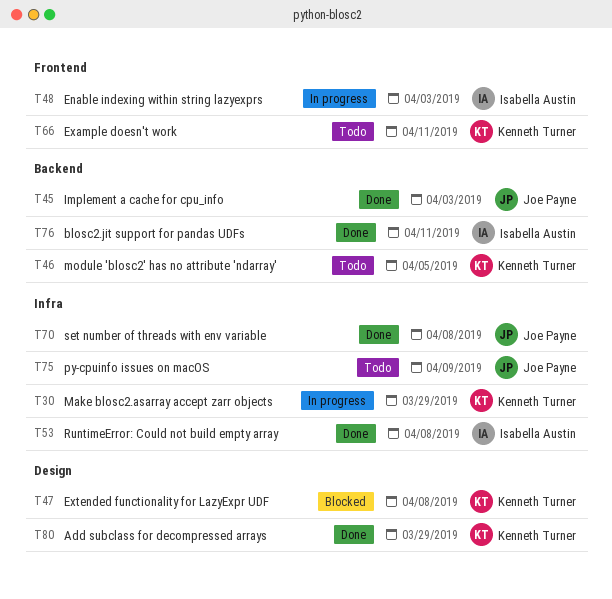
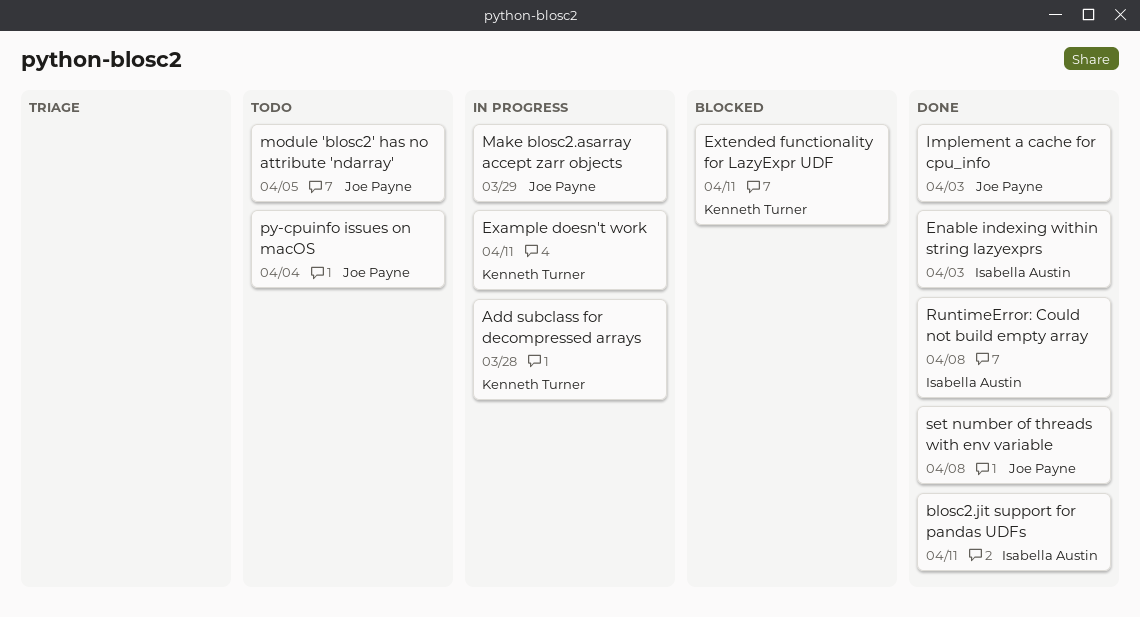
Add subclass for decompressed arrays, status: Done -> In progress
Add subclass for decompressed arrays, due: Mar 29 -> Mar 28
Enable indexing within string lazyexprs, status: In progress -> Done
Example doesn't work, status: Todo -> In progress
Extended functionality for LazyExpr UDF, due: Apr 8 -> Apr 11
Make blosc2.asarray accept zarr objects, owner: Kenneth Turner -> Joe Payne
module 'blosc2' has no attribute 'ndarray', owner: Kenneth Turner -> Joe Payne
py-cpuinfo issues on macOS, due: Apr 9 -> Apr 4

